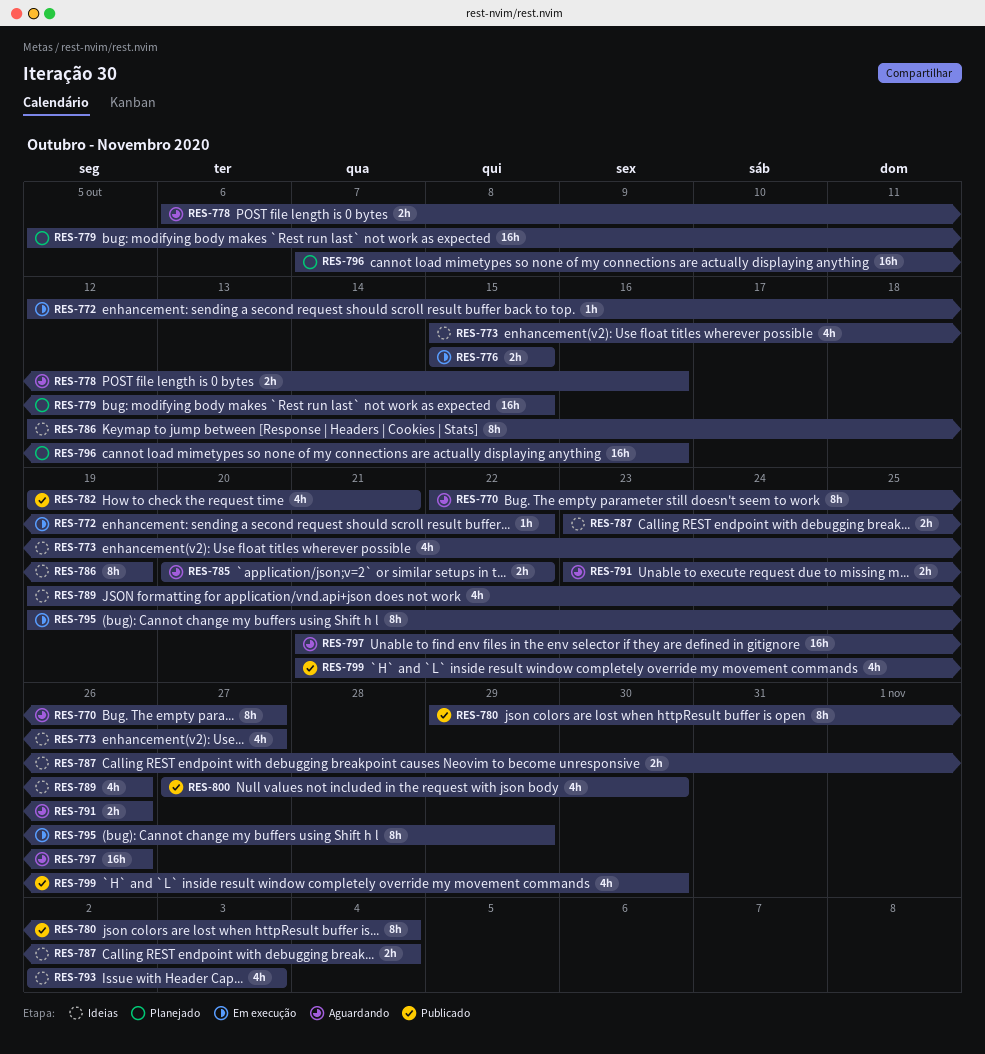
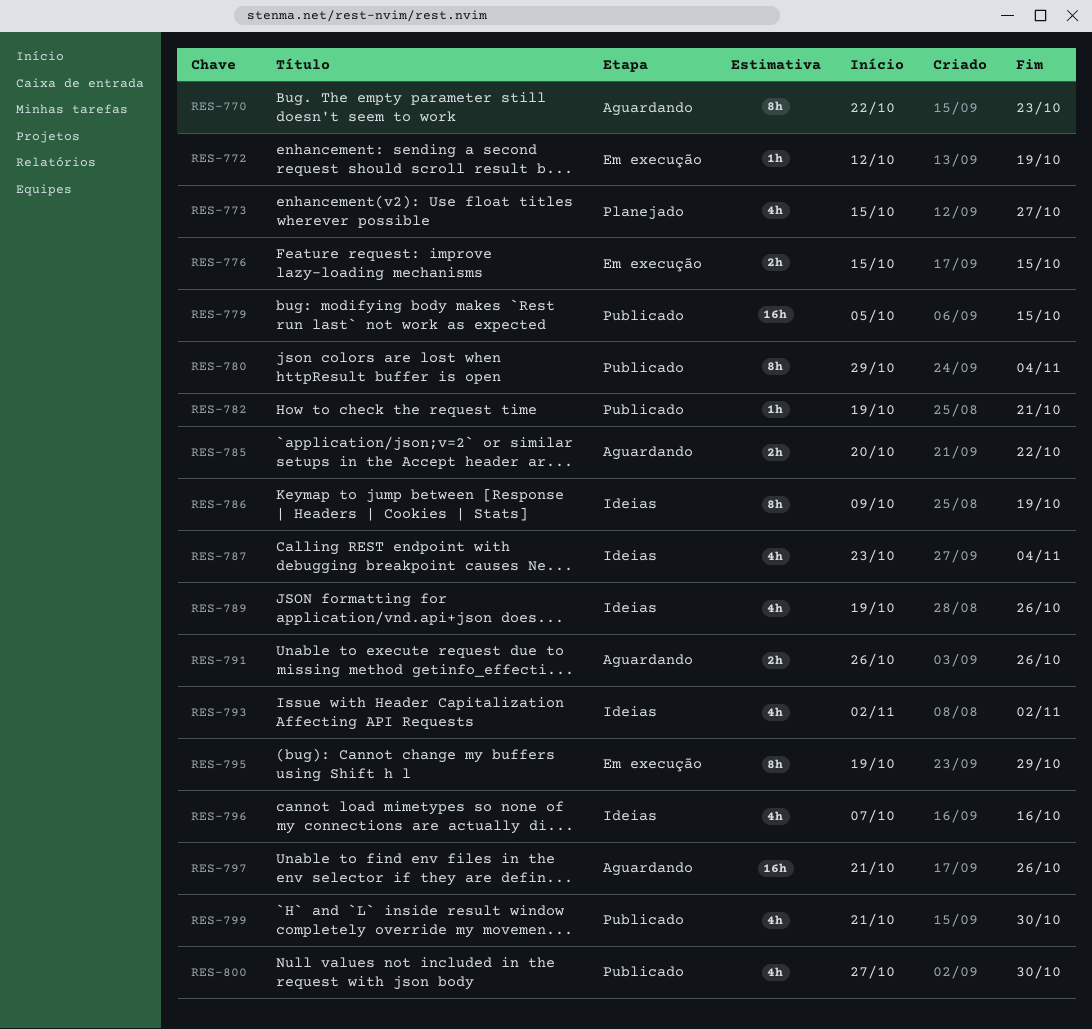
RES-770, due: Oct 27 -> Oct 23
RES-772, due: Oct 22 -> Oct 19
RES-773, status: Ideias -> Planejado
RES-778: present -> none
RES-779, status: Planejado -> Publicado
RES-782, estimate: 4h -> 1h
RES-786, start: Oct 12 -> Oct 9
RES-787, estimate: 2h -> 4h
RES-791, start: Oct 23 -> Oct 26
RES-793, due: Nov 3 -> Nov 2
RES-796, status: Planejado -> Ideias
RES-796, estimate: 16h -> 4h

